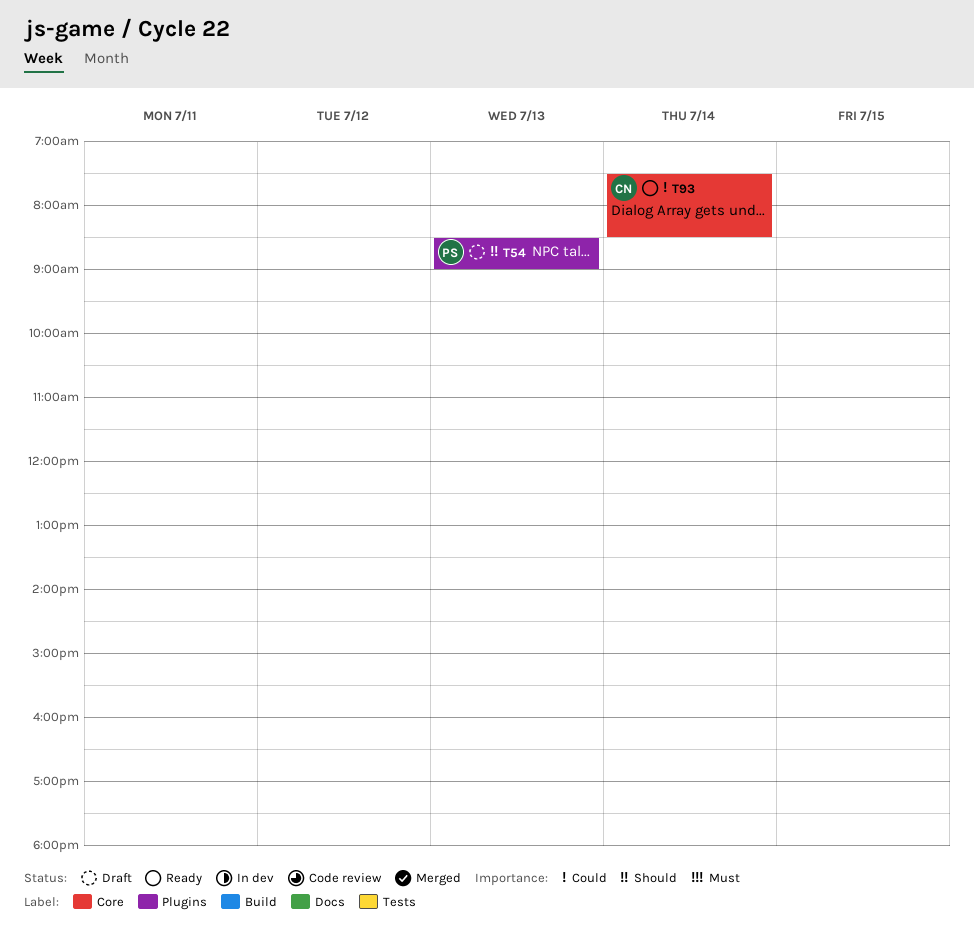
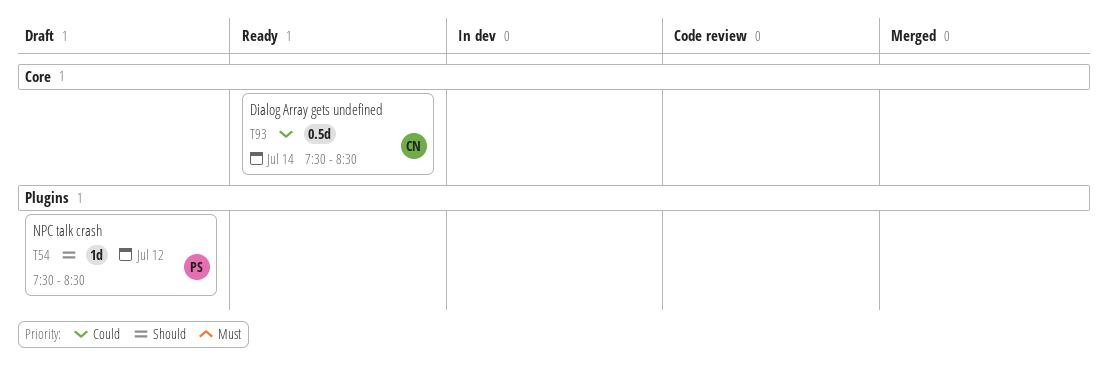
T54, day: Jul 13 -> Jul 12
T54, begins: 08:30 -> 07:30
T54, ends: 09:00 -> 08:30

